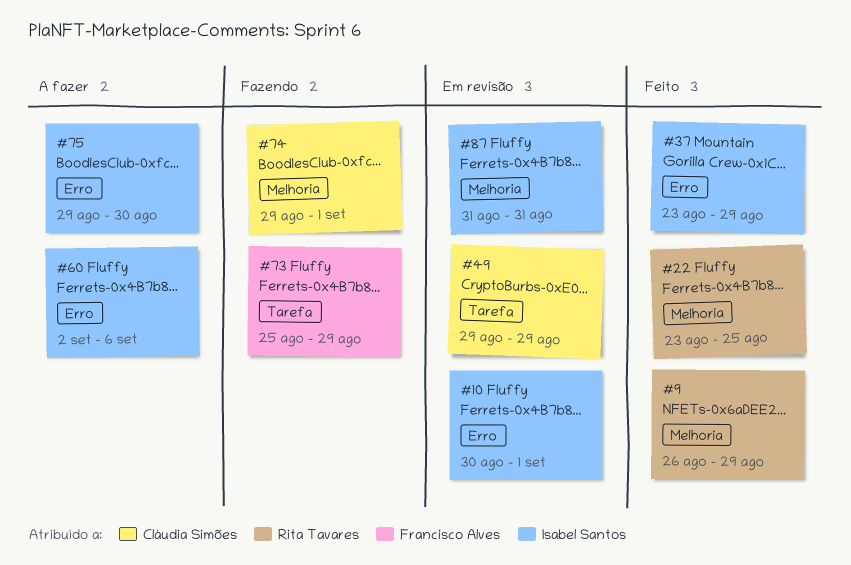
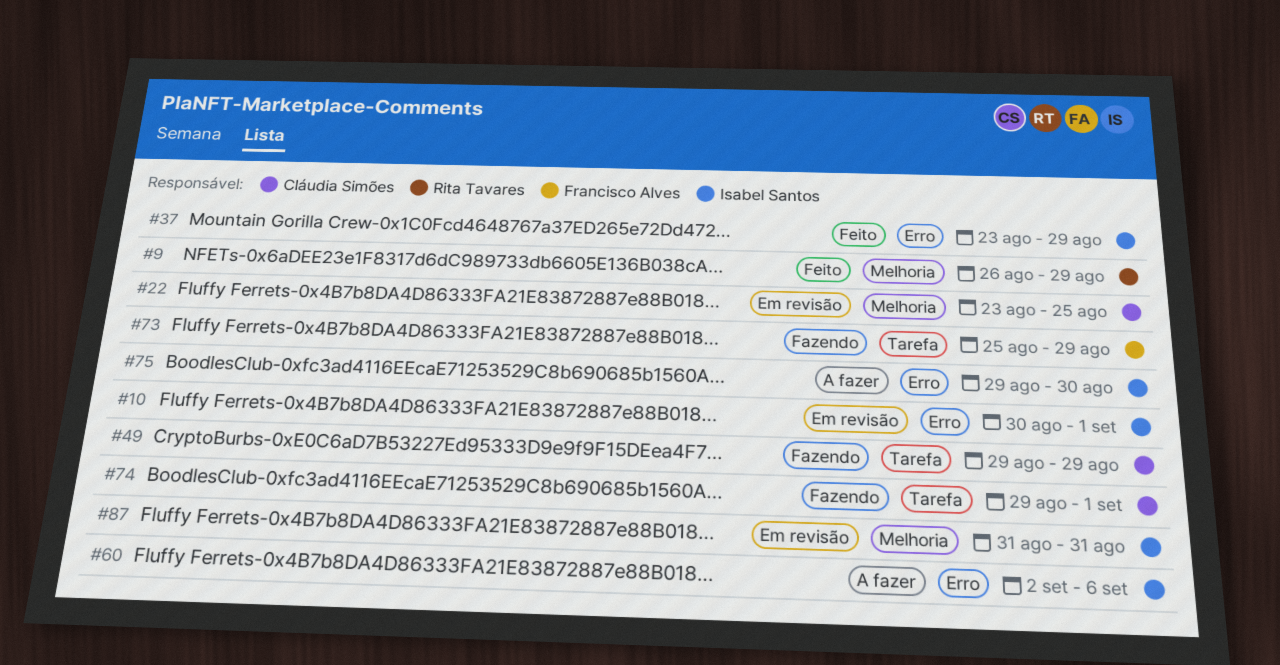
#22, status: Feito -> Em revisão
#22, owner: Rita Tavares -> Cláudia Simões
#49, status: Em revisão -> Fazendo
#74, label: Melhoria -> Tarefa

